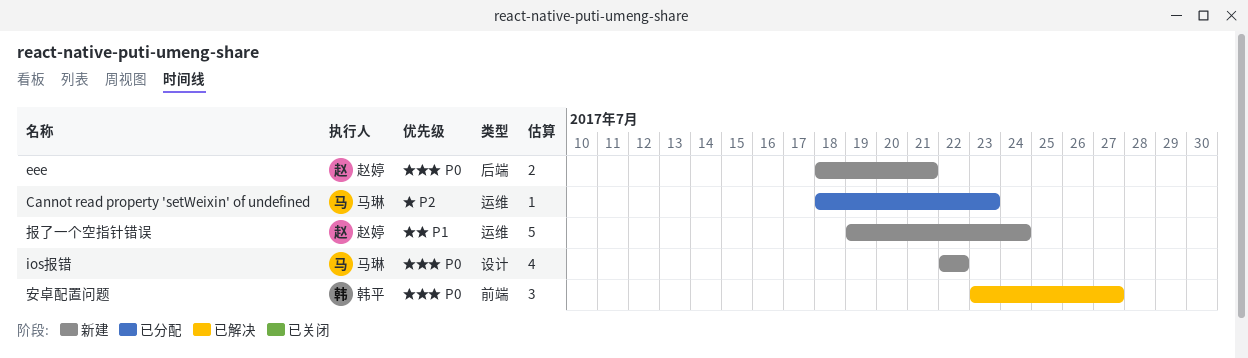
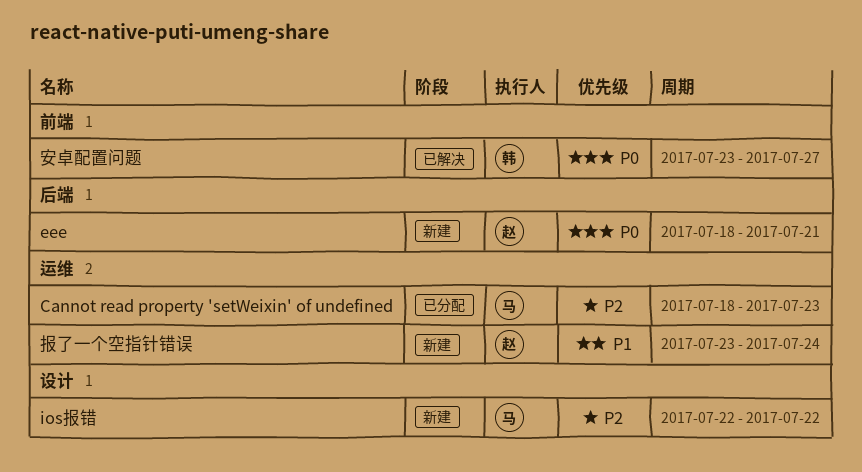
ios报错, priority: P0 -> P2
报了一个空指针错误, start: Jul 19 -> Jul 23

